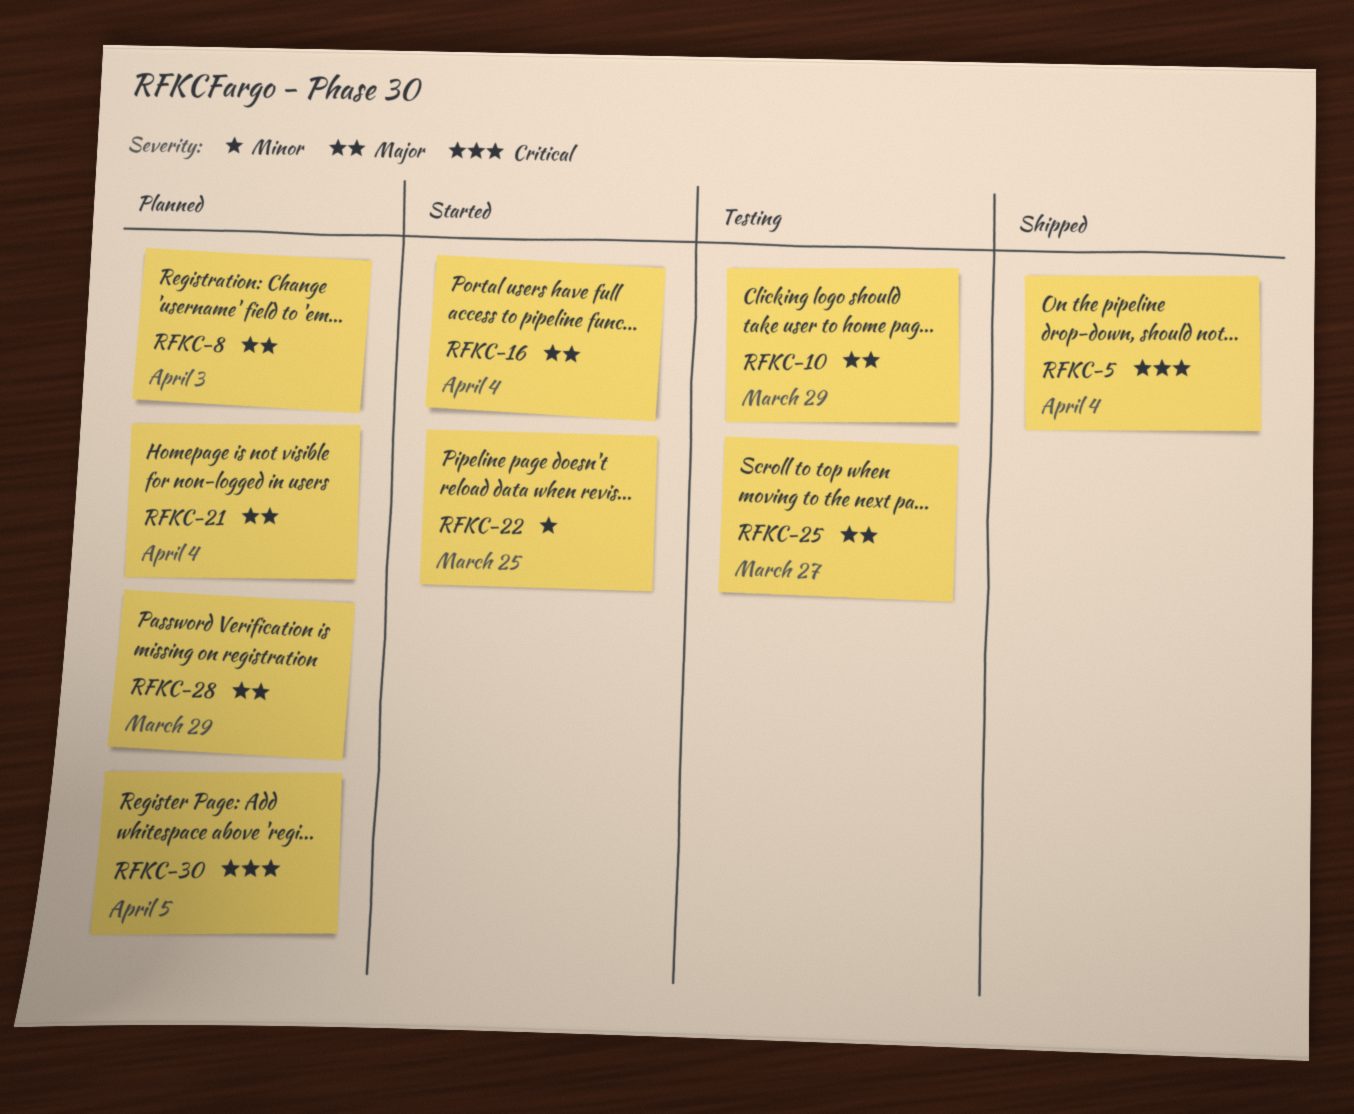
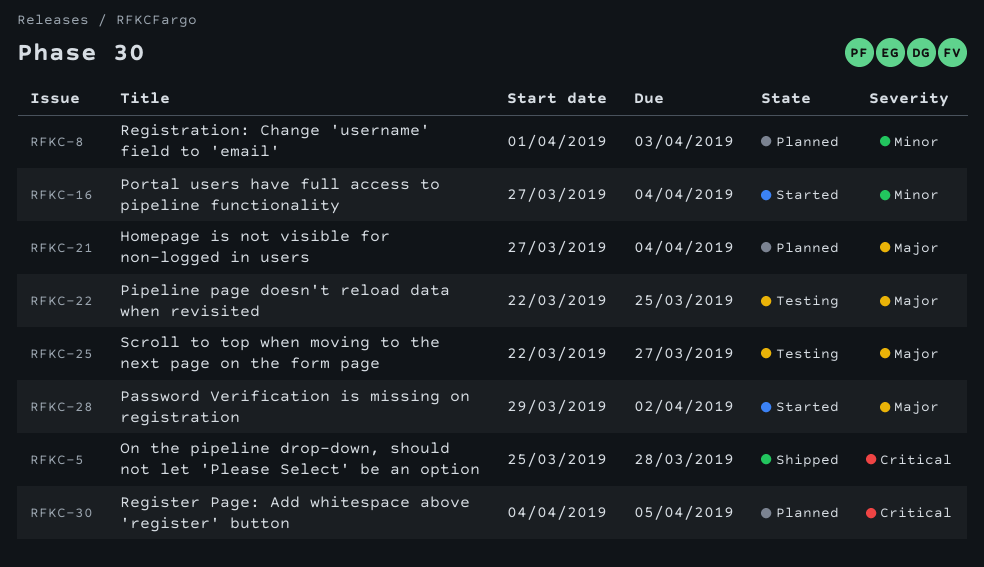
RFKC-5, due: Apr 4 -> Mar 28
RFKC-8, priority: Major -> Minor
RFKC-10: present -> none
RFKC-16, priority: Major -> Minor
RFKC-22, status: Started -> Testing
RFKC-22, priority: Minor -> Major
RFKC-28, status: Planned -> Started
RFKC-28, due: Mar 29 -> Apr 2

